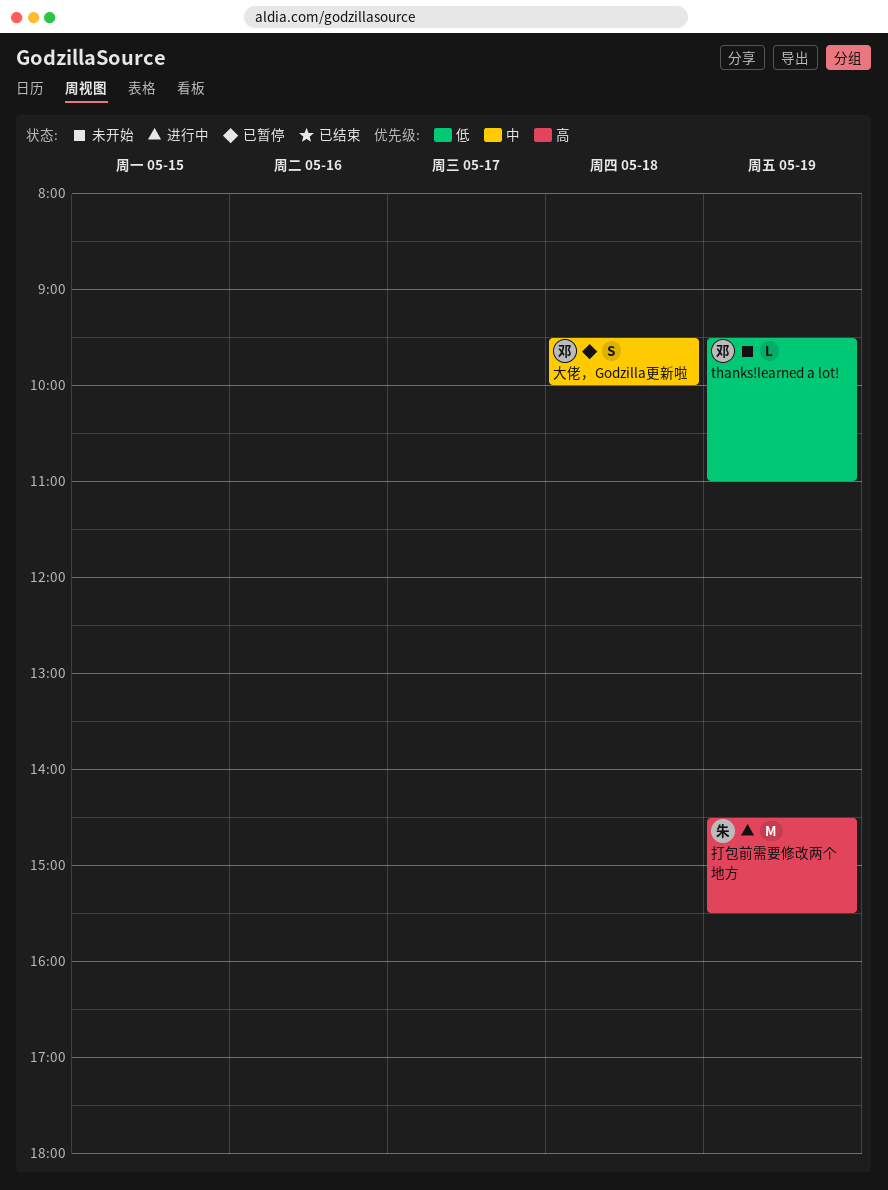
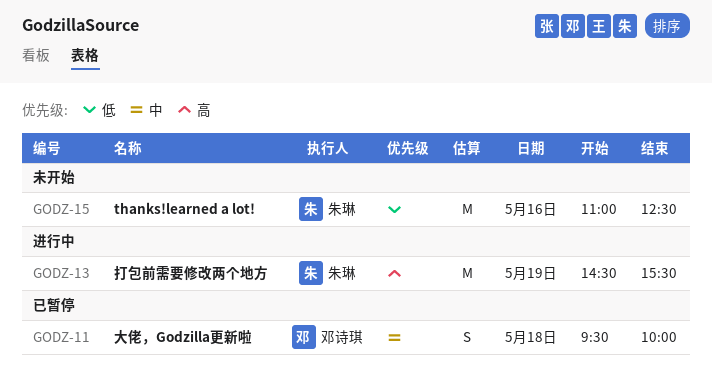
thanks!learned a lot!, owner: 邓诗琪 -> 朱琳
thanks!learned a lot!, estimate: L -> M
thanks!learned a lot!, day: May 19 -> May 16
thanks!learned a lot!, begins: 09:30 -> 11:00
thanks!learned a lot!, ends: 11:00 -> 12:30

